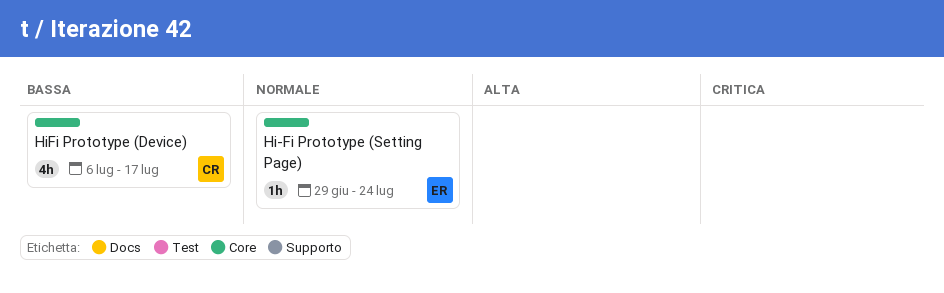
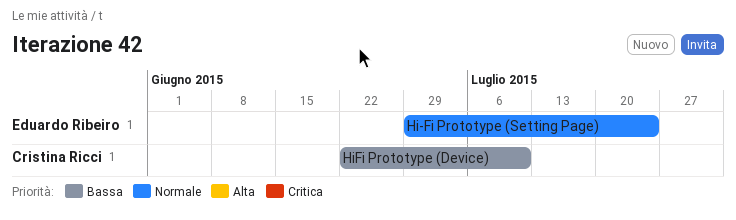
HiFi Prototype (Device), start: Jul 6 -> Jun 22
HiFi Prototype (Device), due: Jul 17 -> Jul 10

